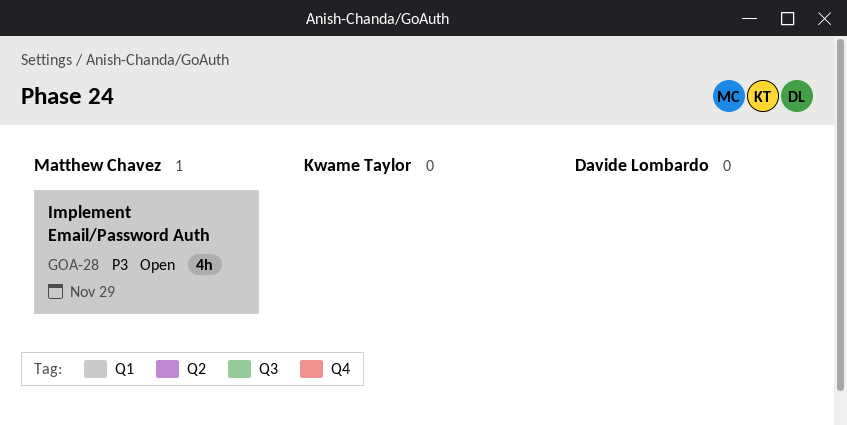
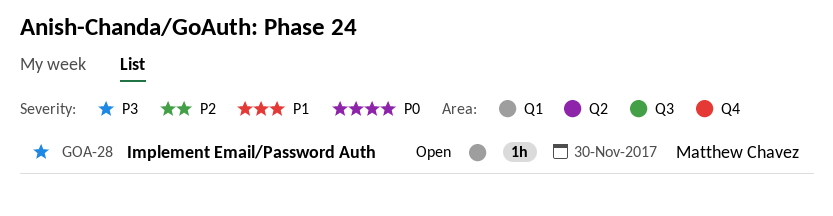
GOA-28, estimate: 4h -> 1h
GOA-28, due: Nov 29 -> Nov 30

